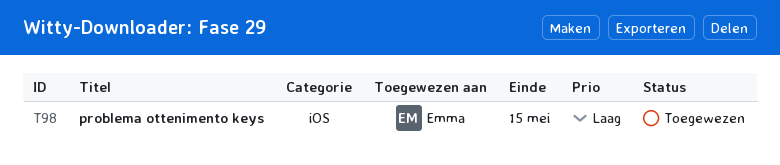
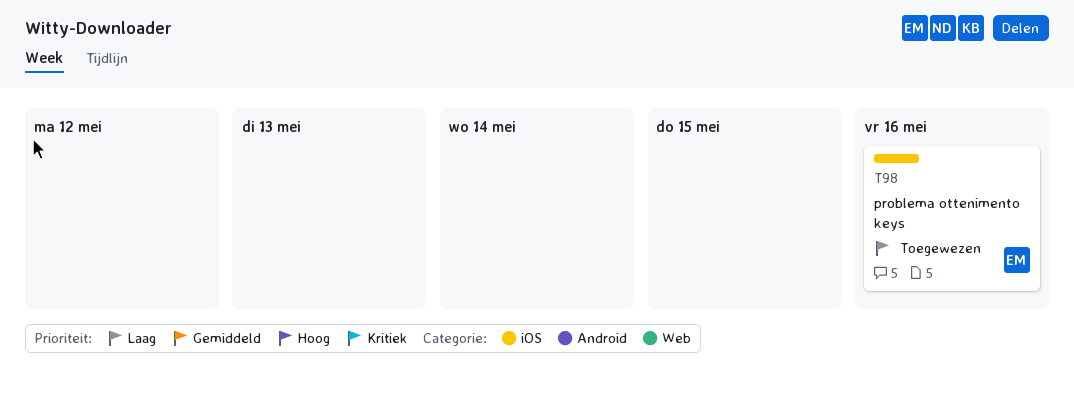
T98, due: May 15 -> May 16

